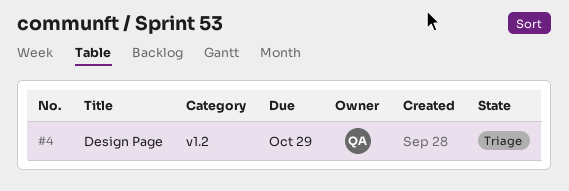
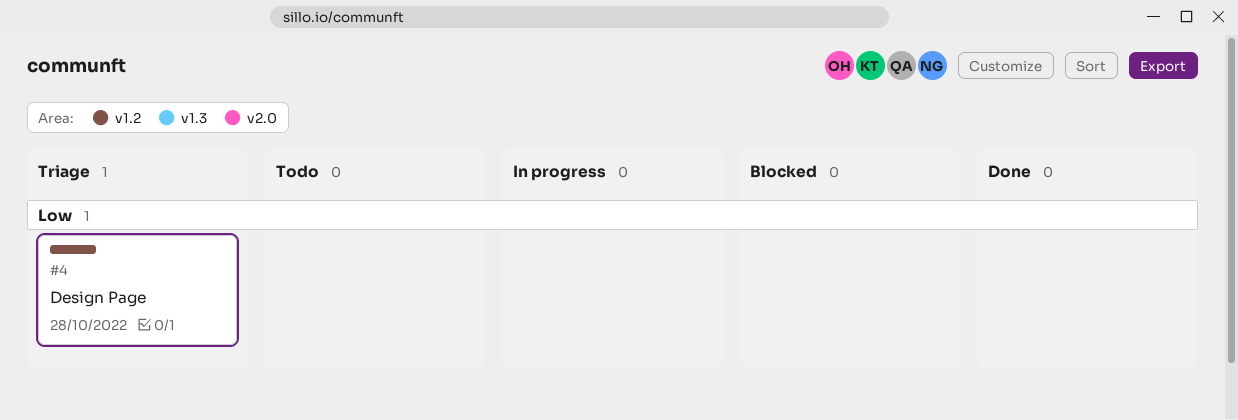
#4, due: Oct 29 -> Oct 28

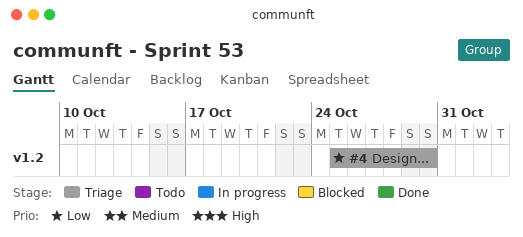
#4, due: Oct 28 -> Oct 30

